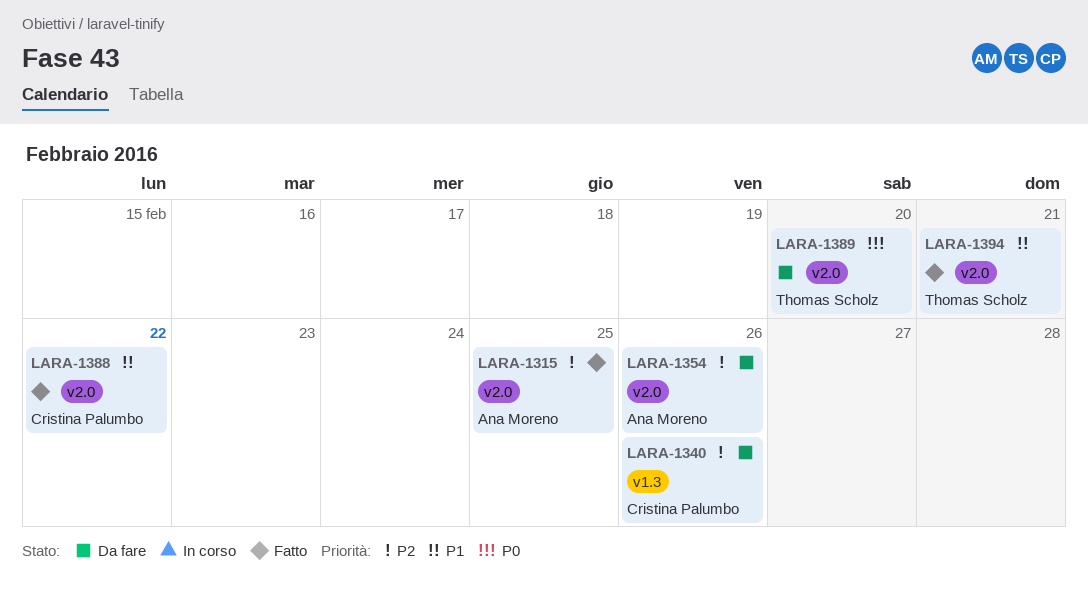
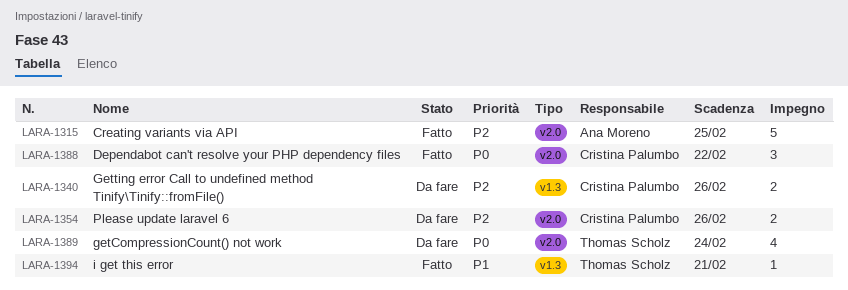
LARA-1354, owner: Ana Moreno -> Cristina Palumbo
LARA-1388, priority: P1 -> P0
LARA-1389, due: Feb 20 -> Feb 24
LARA-1394, label: v2.0 -> v1.3

